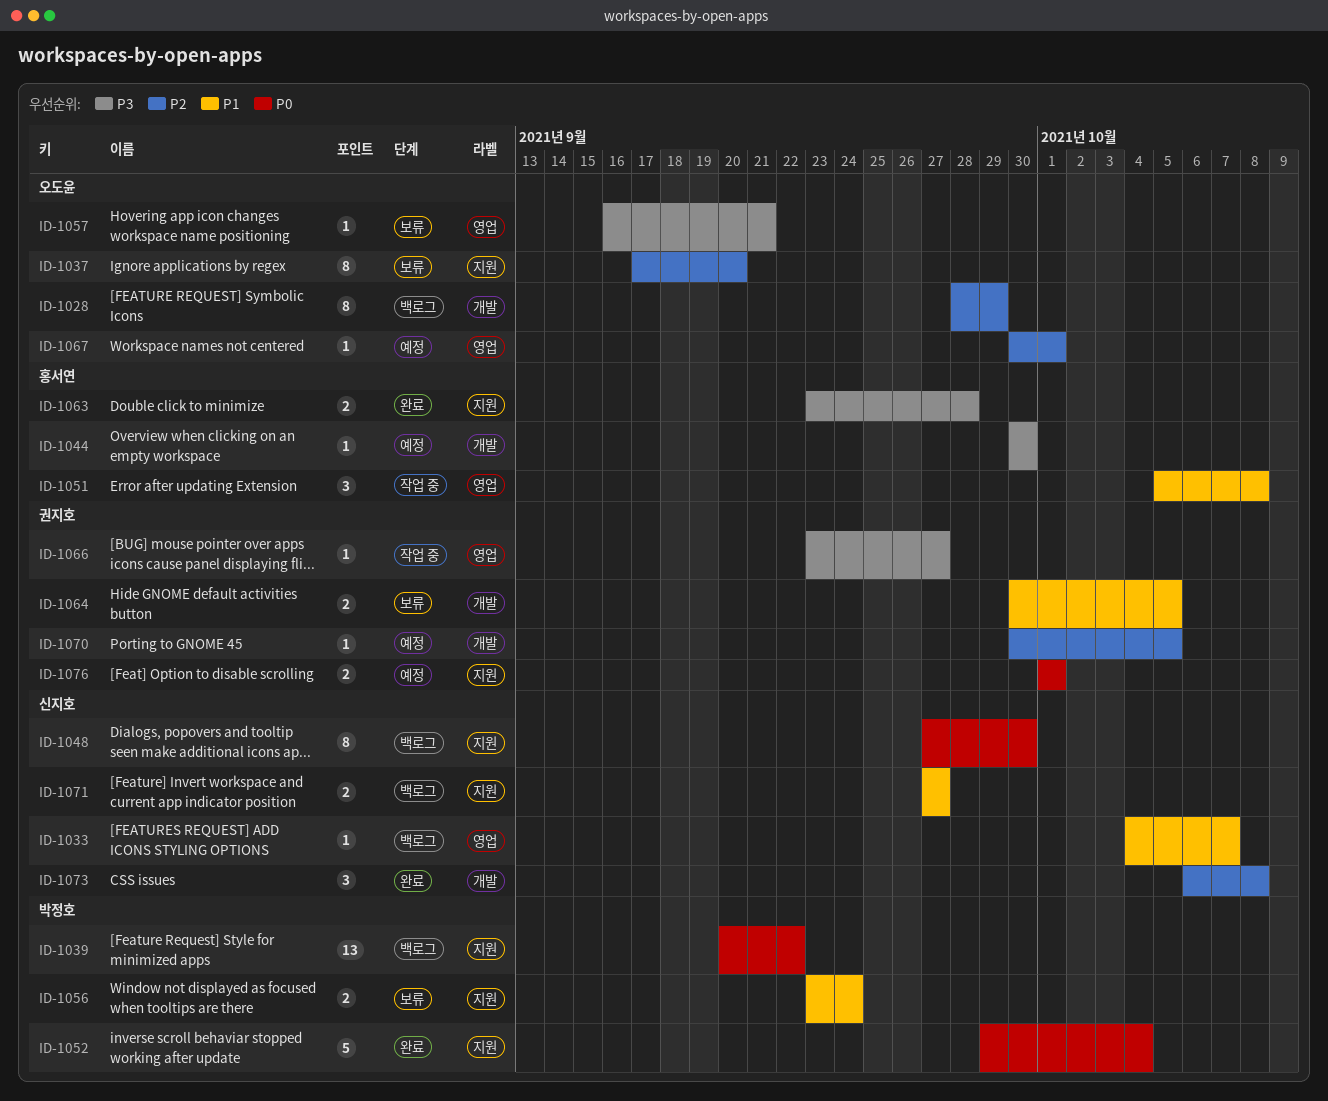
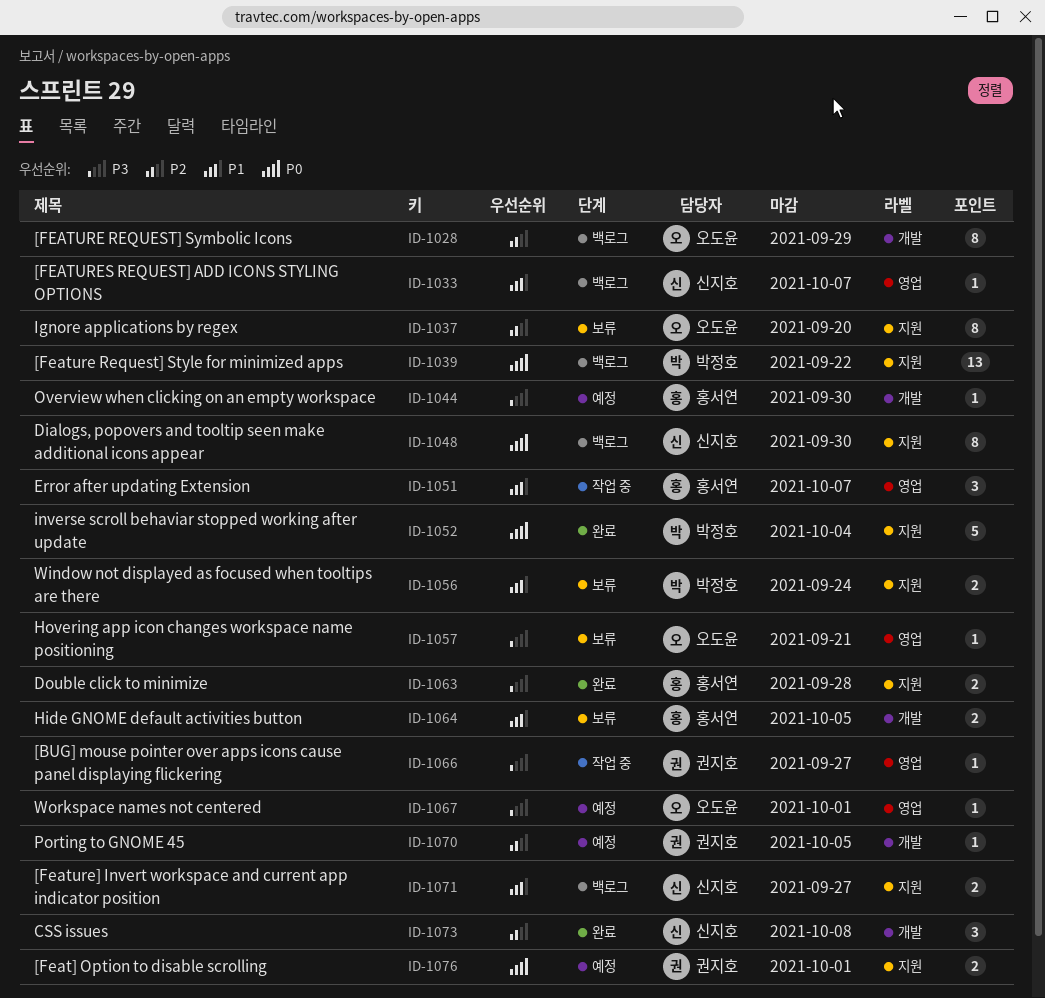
ID-1051, due: Oct 8 -> Oct 7
ID-1064, owner: 권지호 -> 홍서연
ID-1067, priority: P2 -> P3

